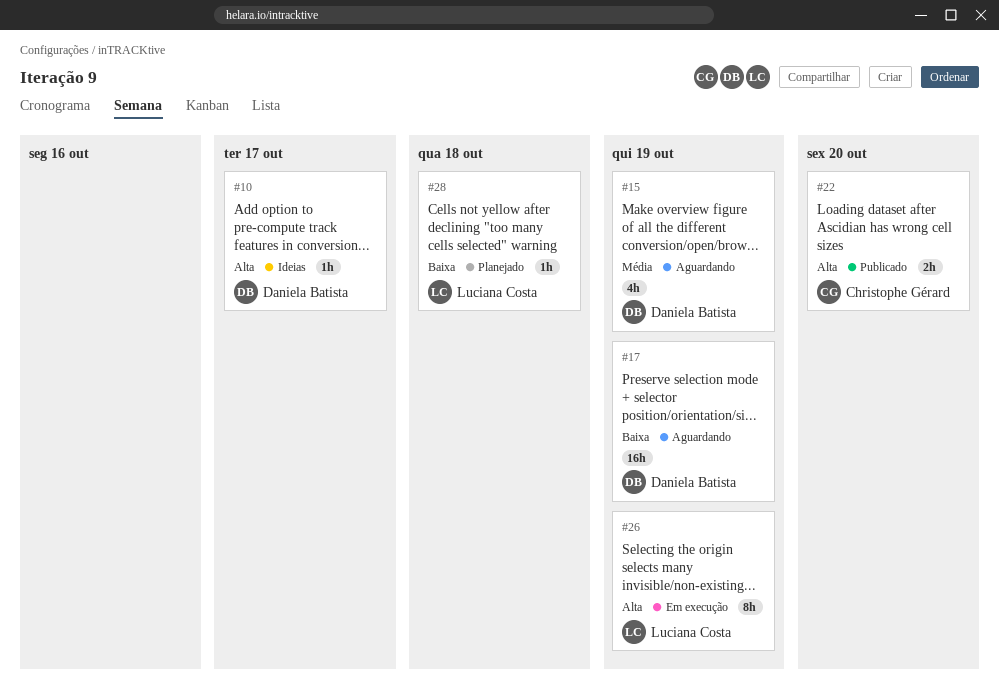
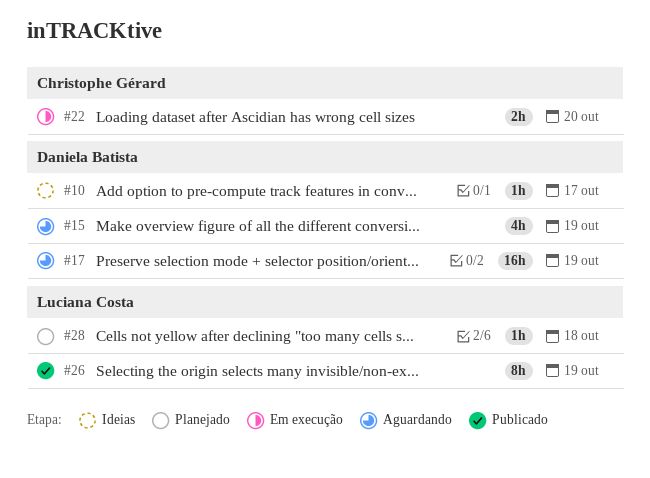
#22, status: Publicado -> Em execução
#26, status: Em execução -> Publicado

